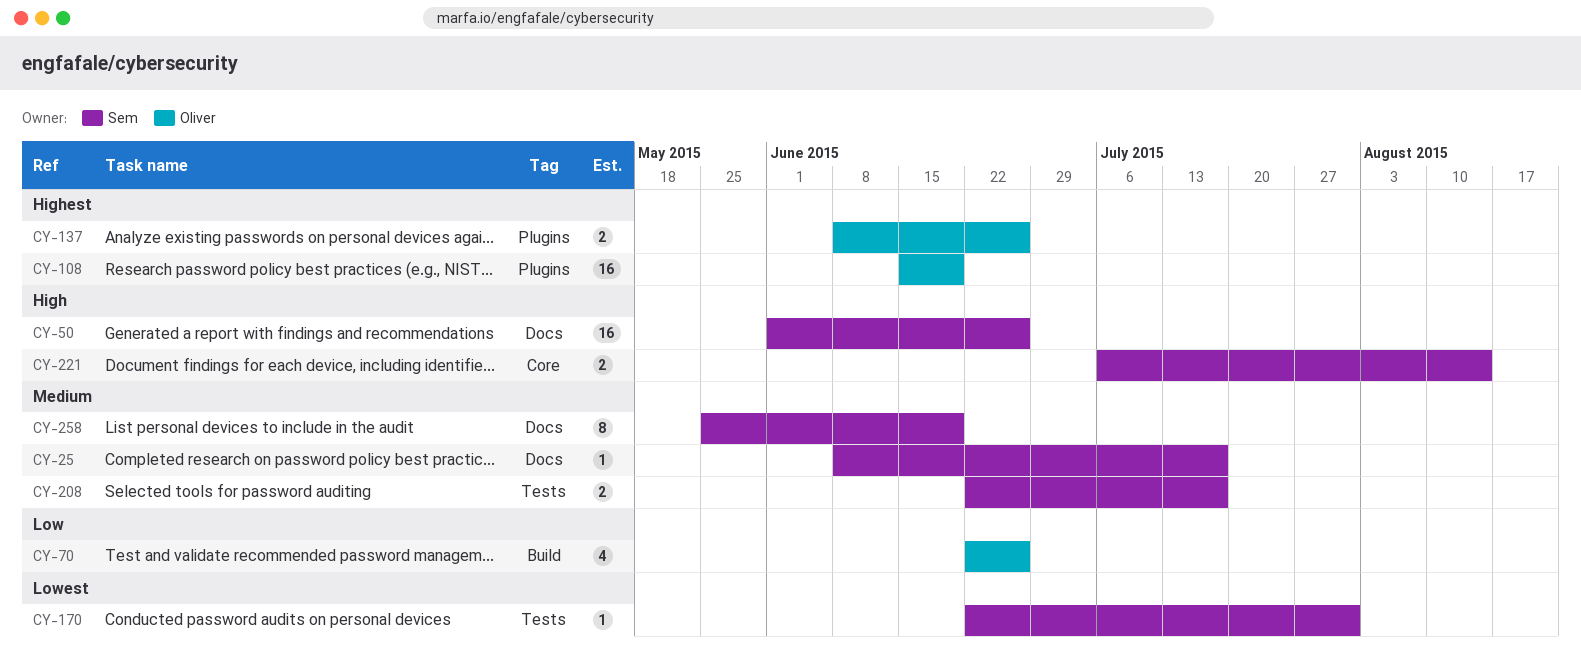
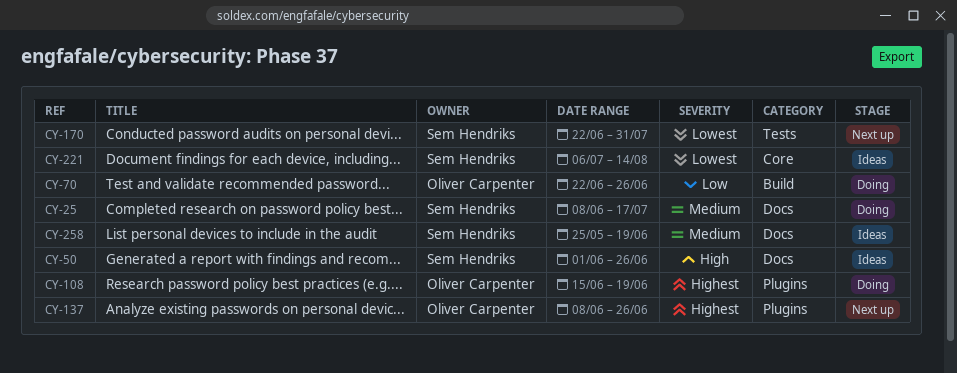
CY-208: present -> none
CY-221, priority: High -> Lowest

